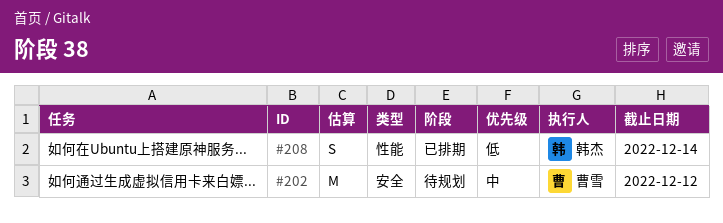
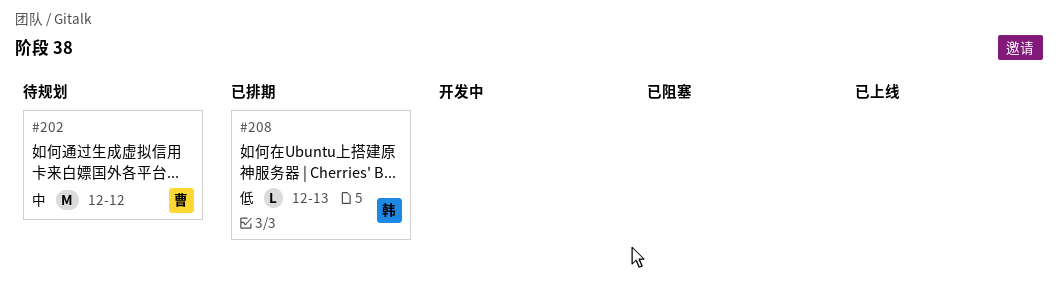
#208, estimate: S -> L
#208, due: Dec 14 -> Dec 13

